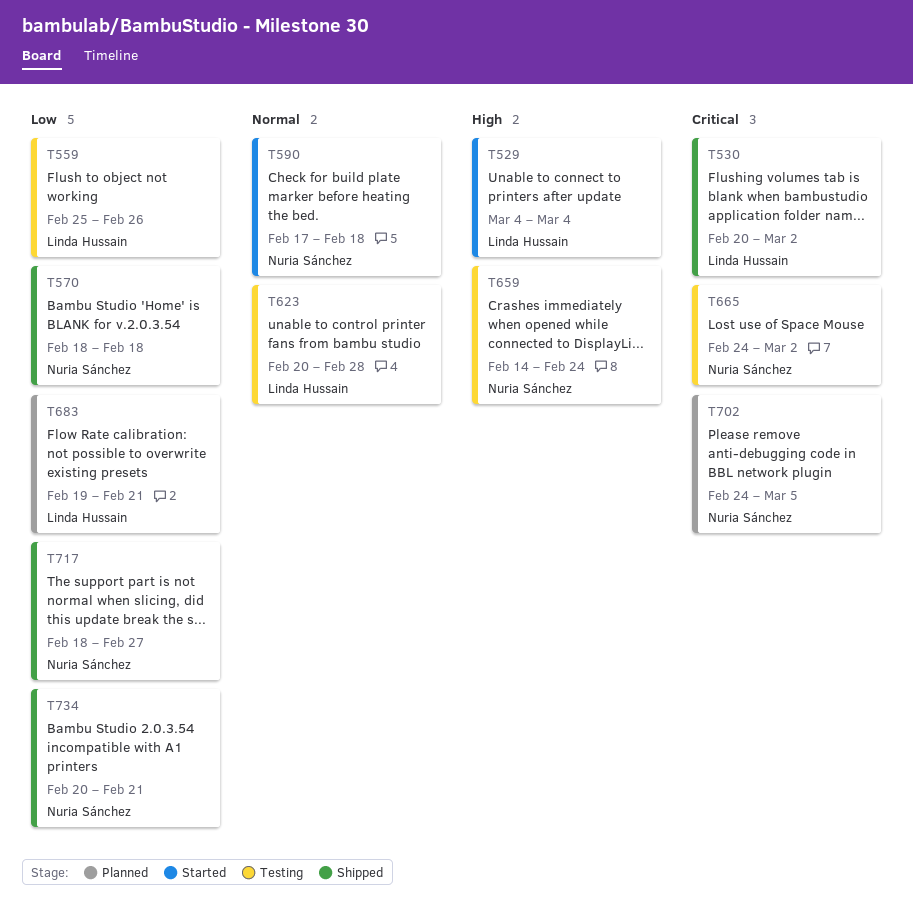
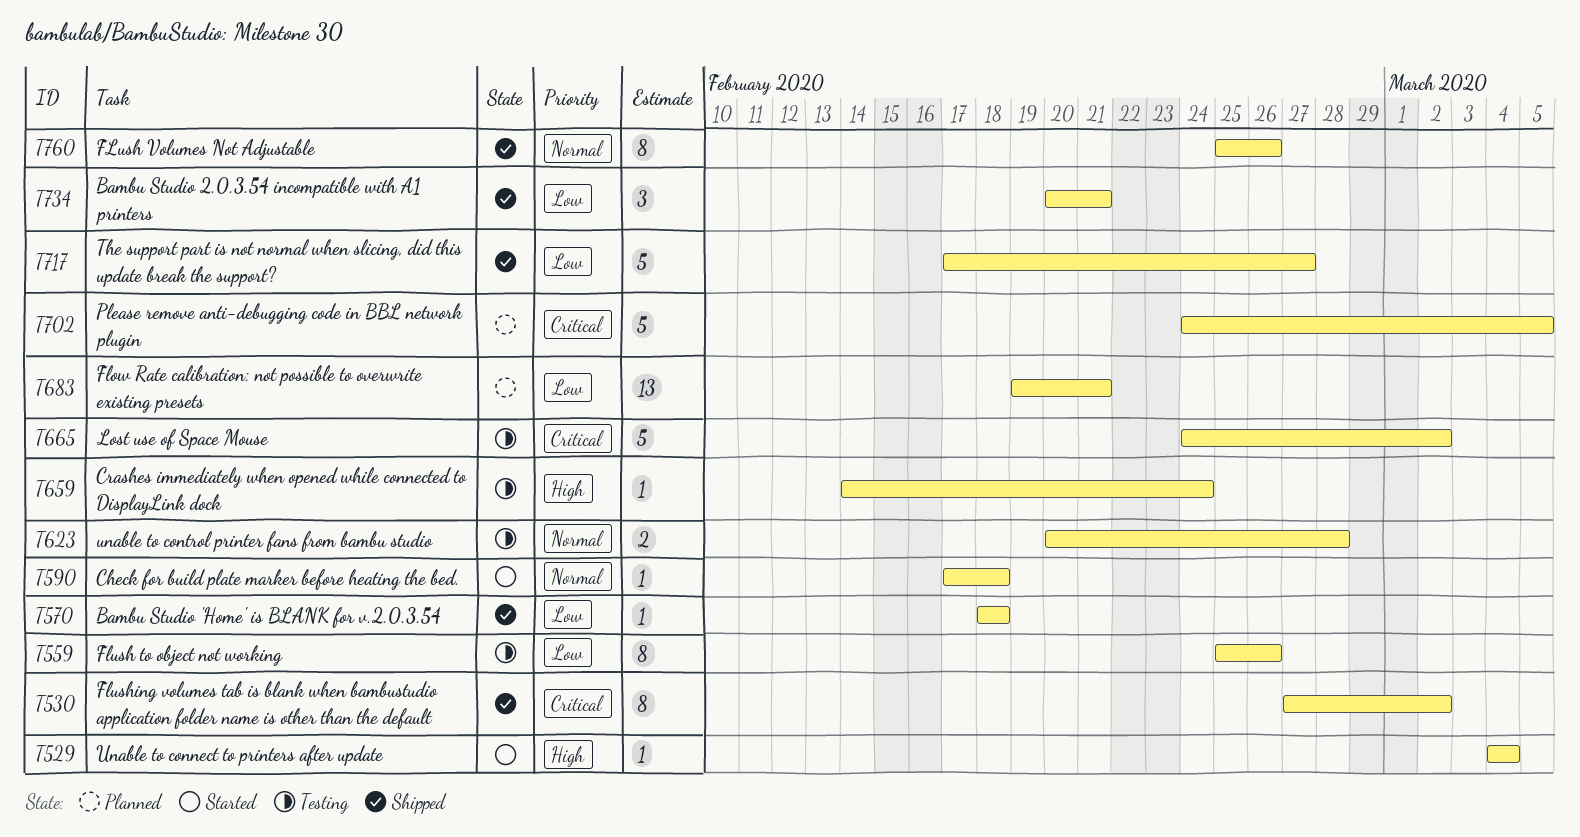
T530, start: Feb 20 -> Feb 27
T717, start: Feb 18 -> Feb 17
T760: none -> present

